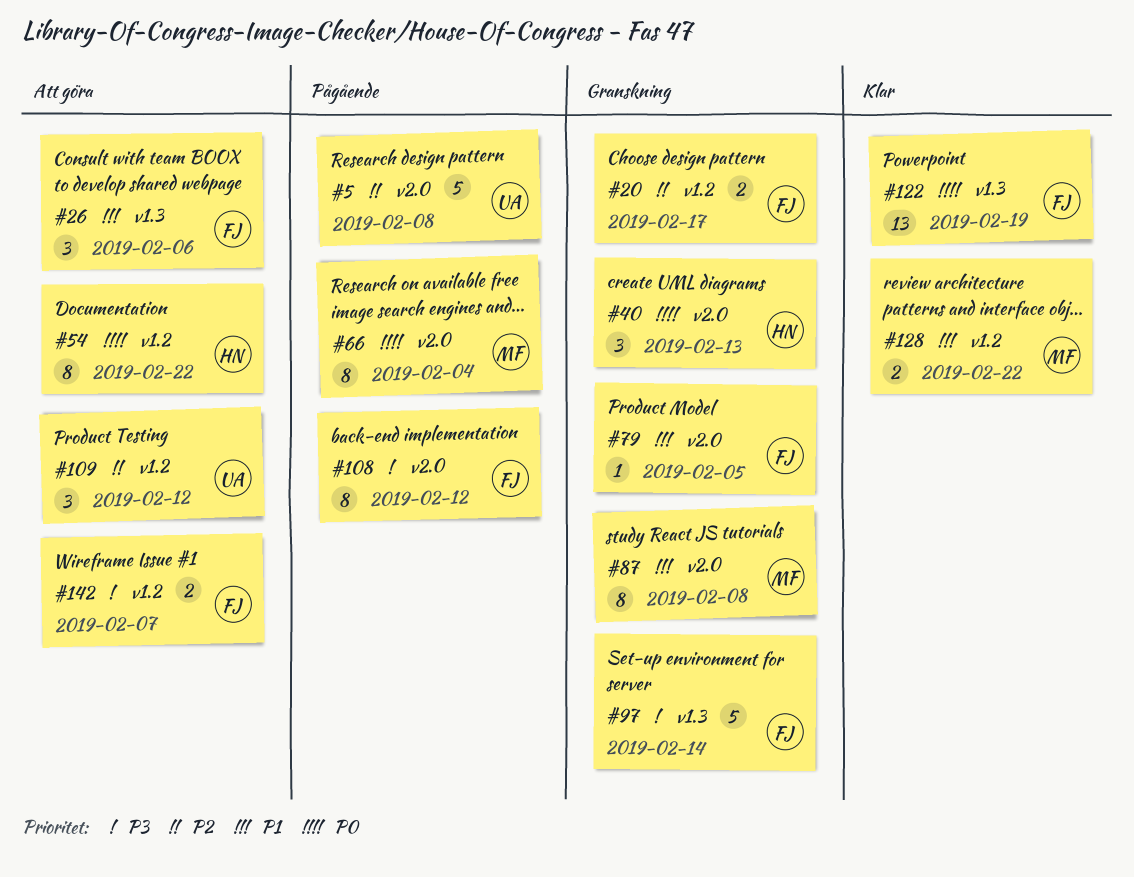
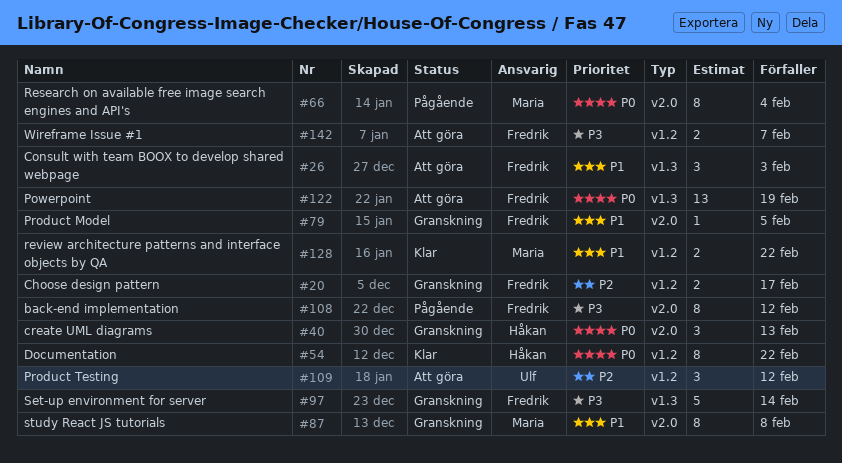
#5: present -> none
#26, due: Feb 6 -> Feb 3
#54, status: Att göra -> Klar
#122, status: Klar -> Att göra

